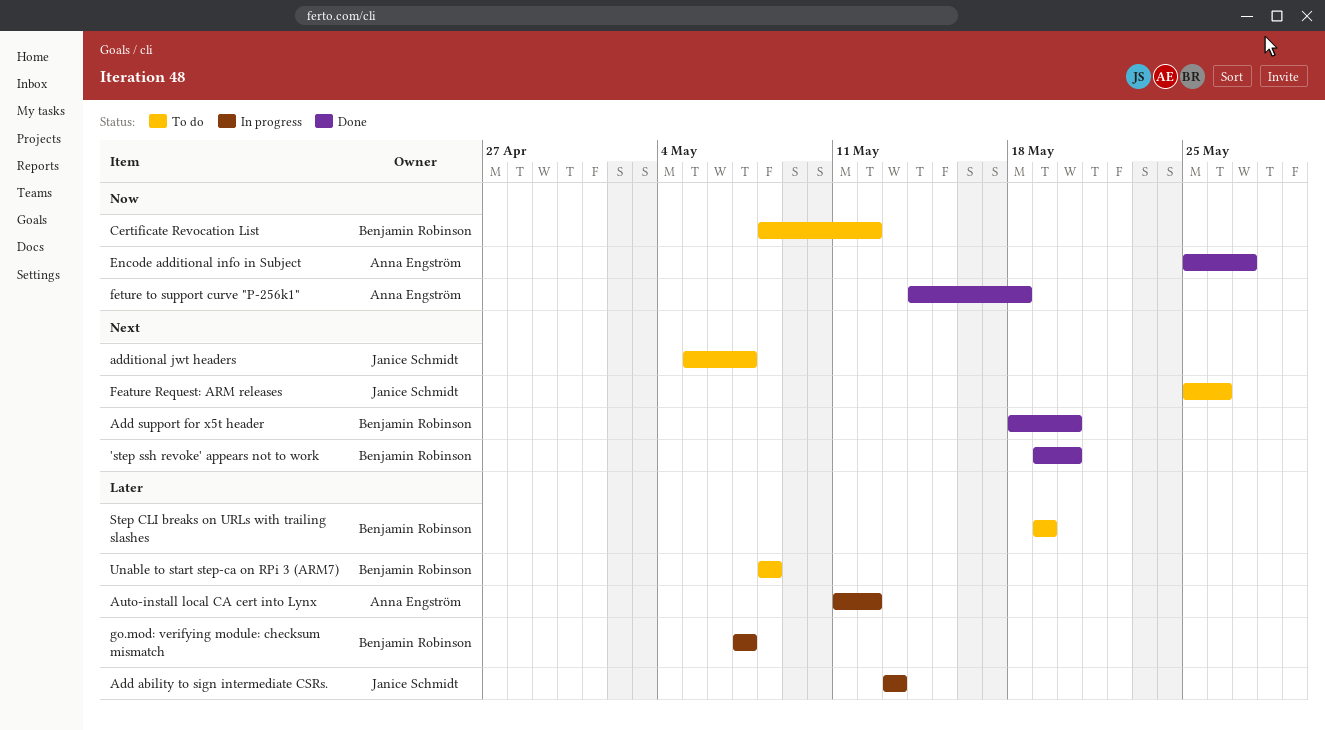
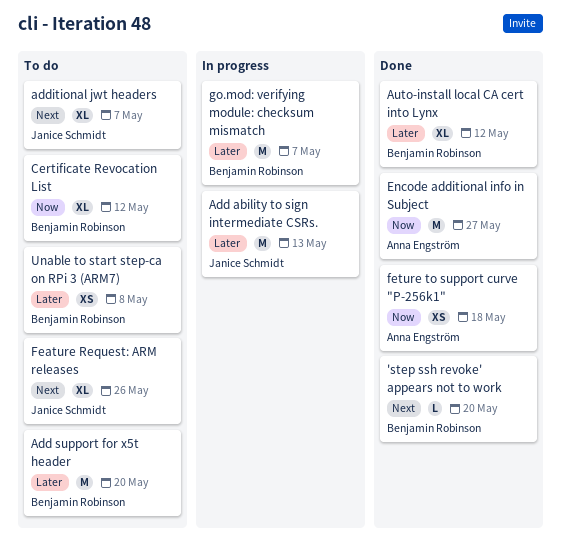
Add support for x5t header, status: Done -> To do
Add support for x5t header, priority: Next -> Later
Auto-install local CA cert into Lynx, status: In progress -> Done
Auto-install local CA cert into Lynx, owner: Anna Engström -> Benjamin Robinson
Step CLI breaks on URLs with trailing slashes: present -> none

